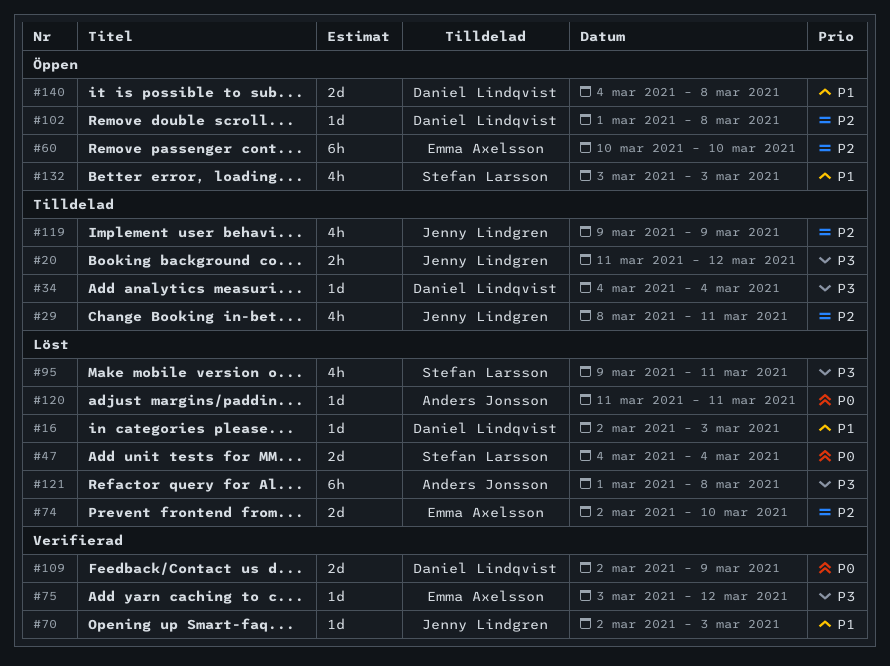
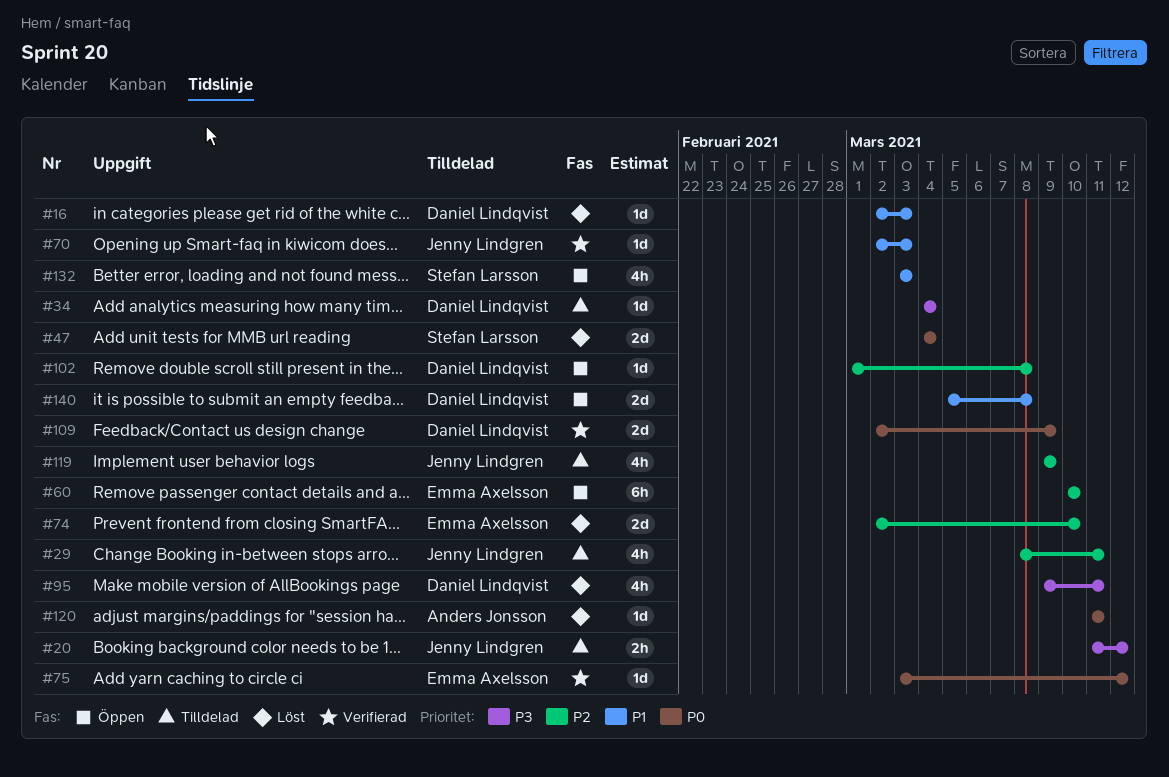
#75, priority: P3 -> P0
#95, owner: Stefan Larsson -> Daniel Lindqvist
#121: present -> none
#140, start: Mar 4 -> Mar 5

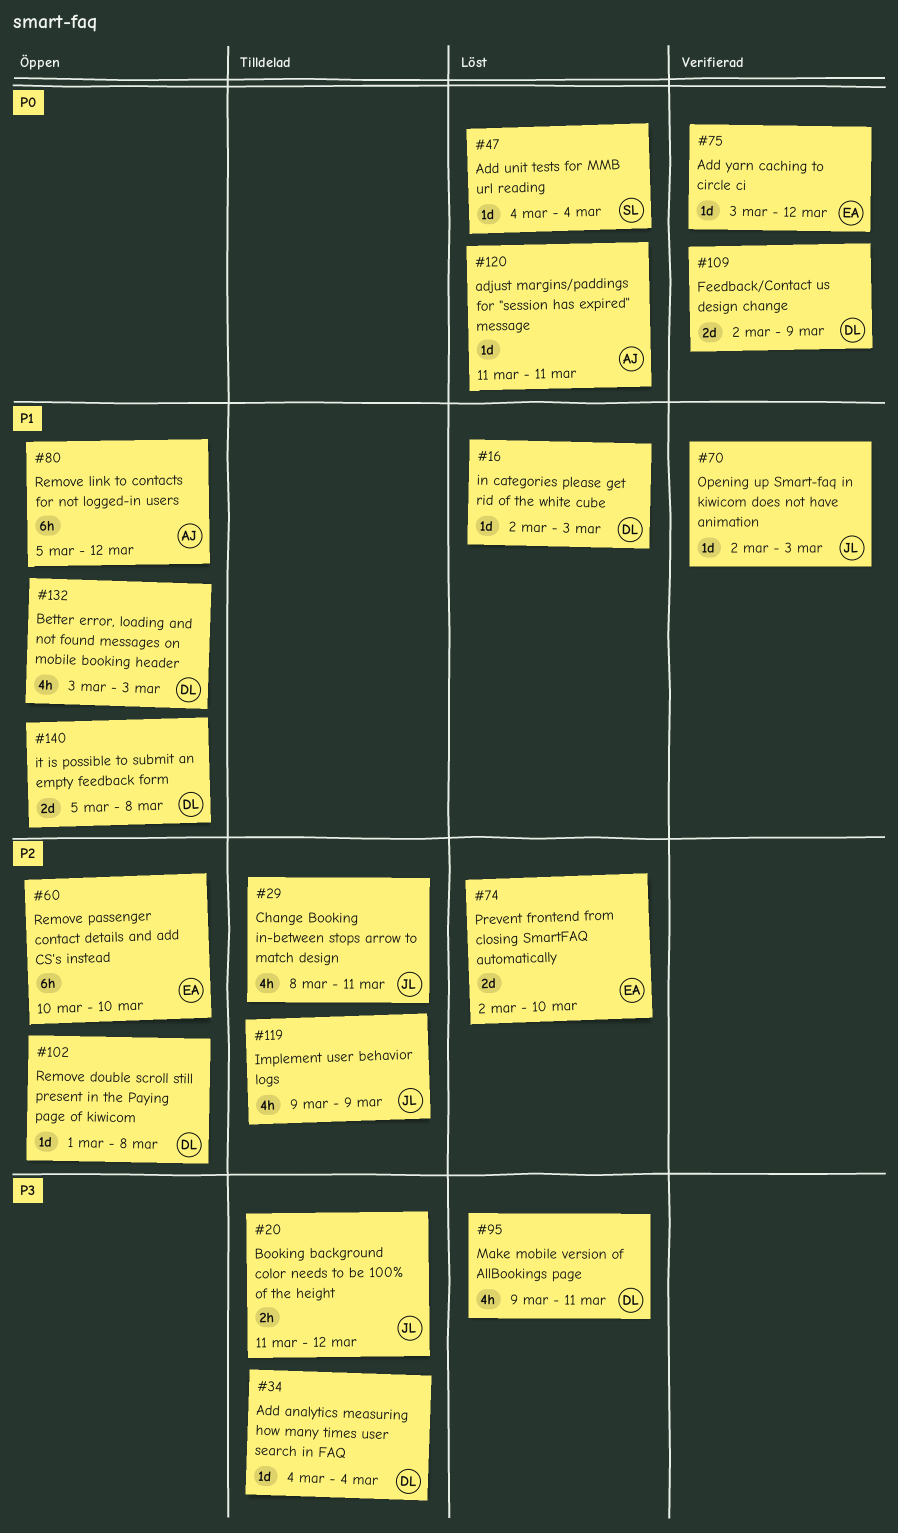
#47, estimate: 2d -> 1d
#80: none -> present
#132, owner: Stefan Larsson -> Daniel Lindqvist

